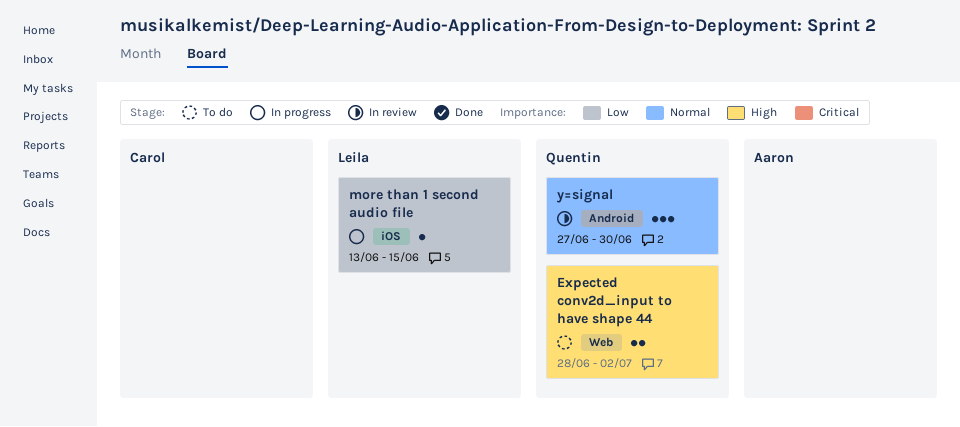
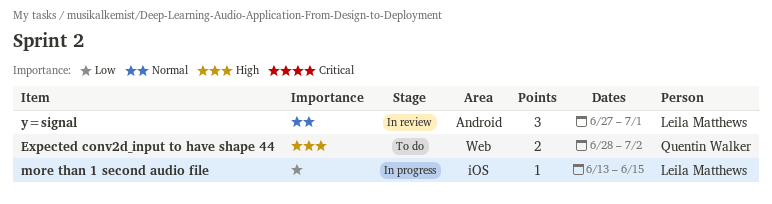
y=signal, owner: Quentin Walker -> Leila Matthews
y=signal, due: Jun 30 -> Jul 1

